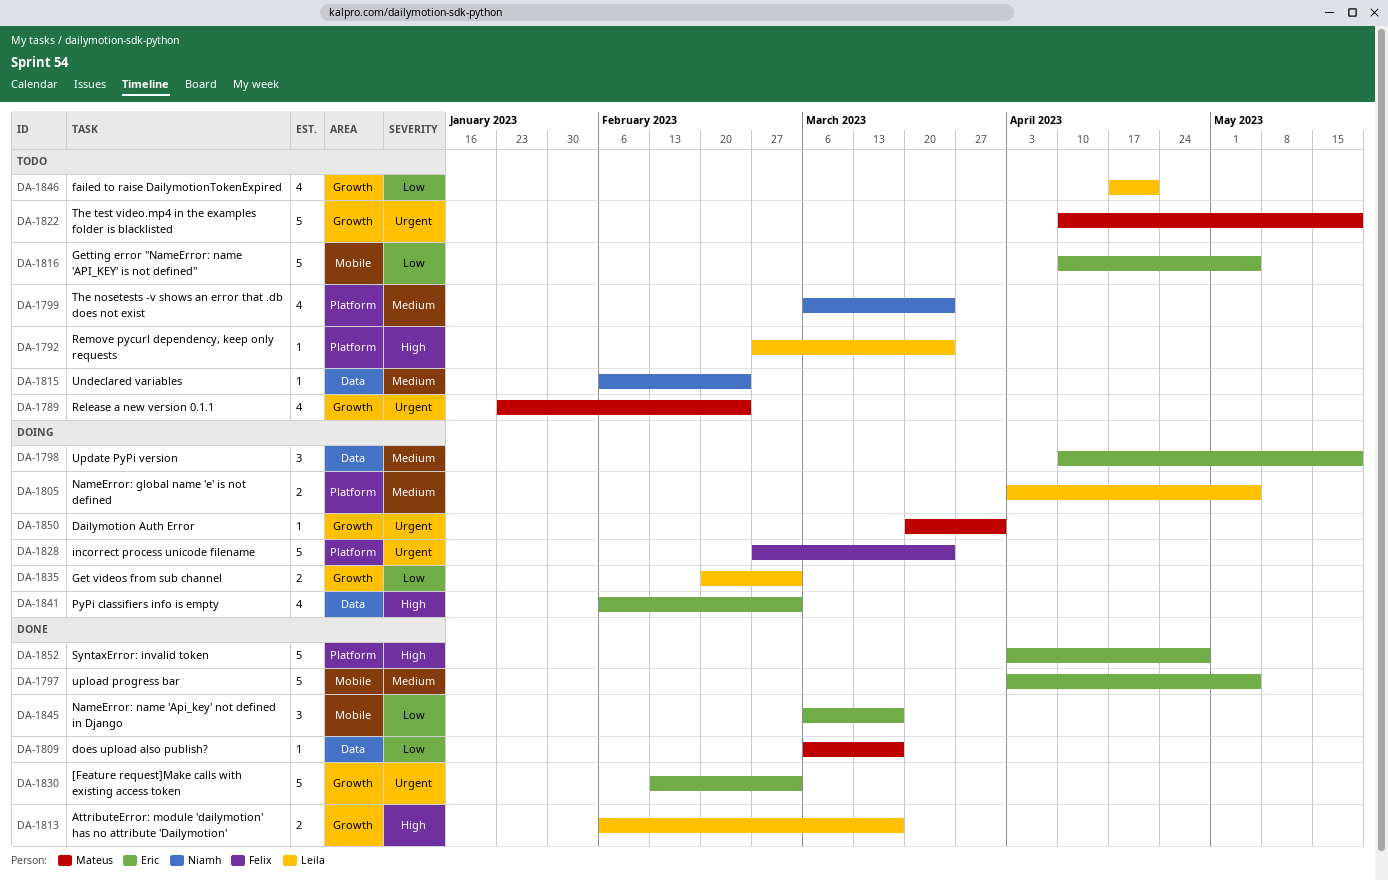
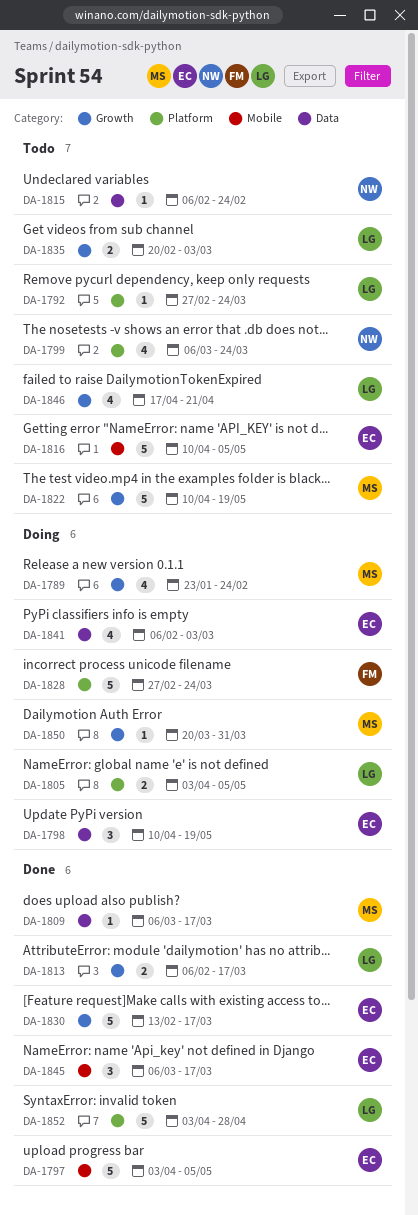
DA-1789, status: Todo -> Doing
DA-1830, due: Mar 3 -> Mar 17
DA-1835, status: Doing -> Todo
DA-1852, owner: Eric -> Leila

